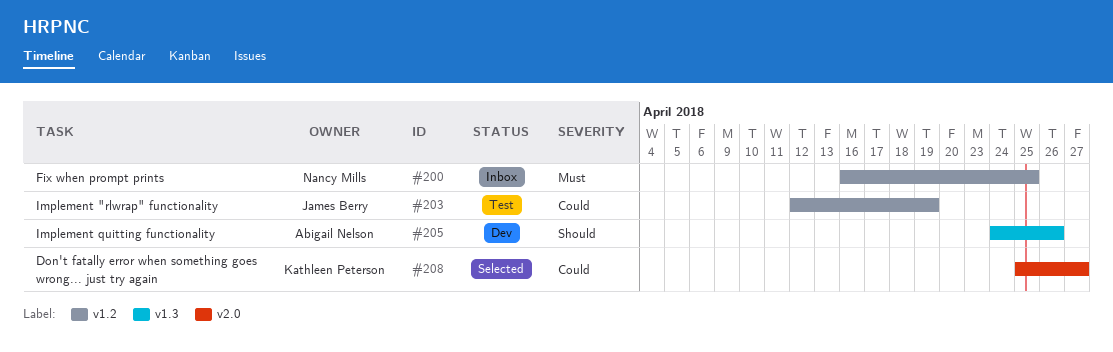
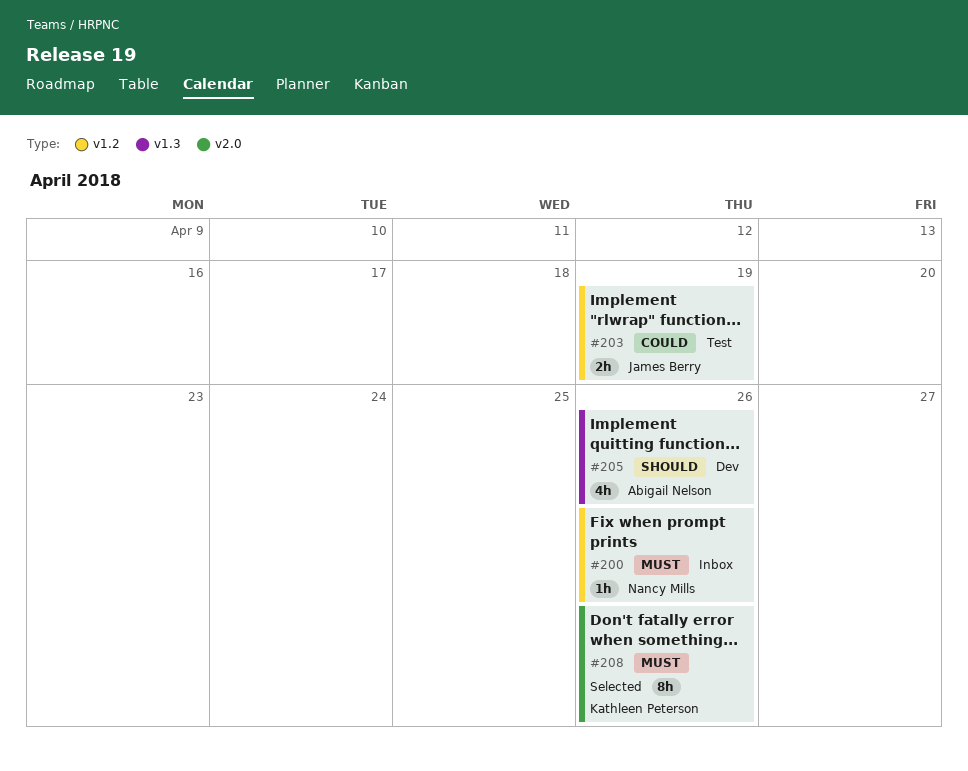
#200, due: Apr 25 -> Apr 26
#208, priority: Could -> Must
#208, due: Apr 27 -> Apr 26

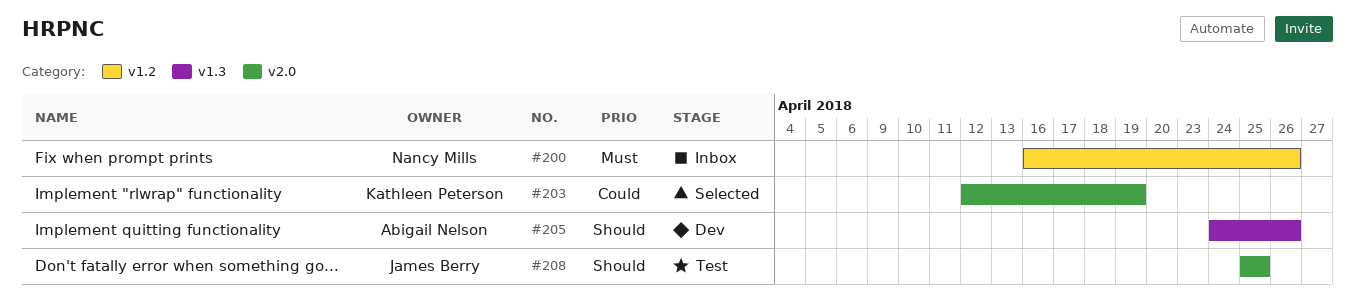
#203, status: Test -> Selected
#203, owner: James Berry -> Kathleen Peterson
#203, label: v1.2 -> v2.0
#208, status: Selected -> Test
#208, owner: Kathleen Peterson -> James Berry
#208, priority: Must -> Should
#208, due: Apr 26 -> Apr 25

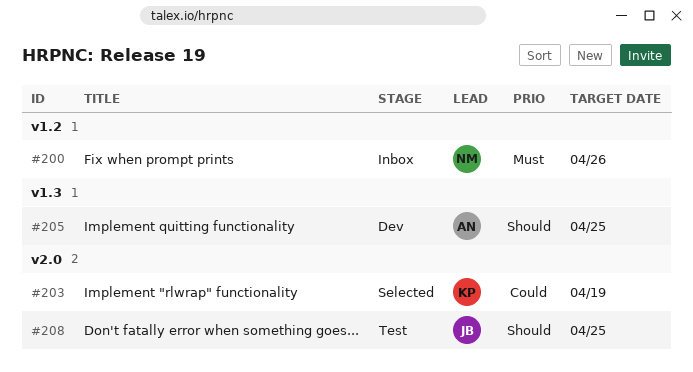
#205, due: Apr 26 -> Apr 25

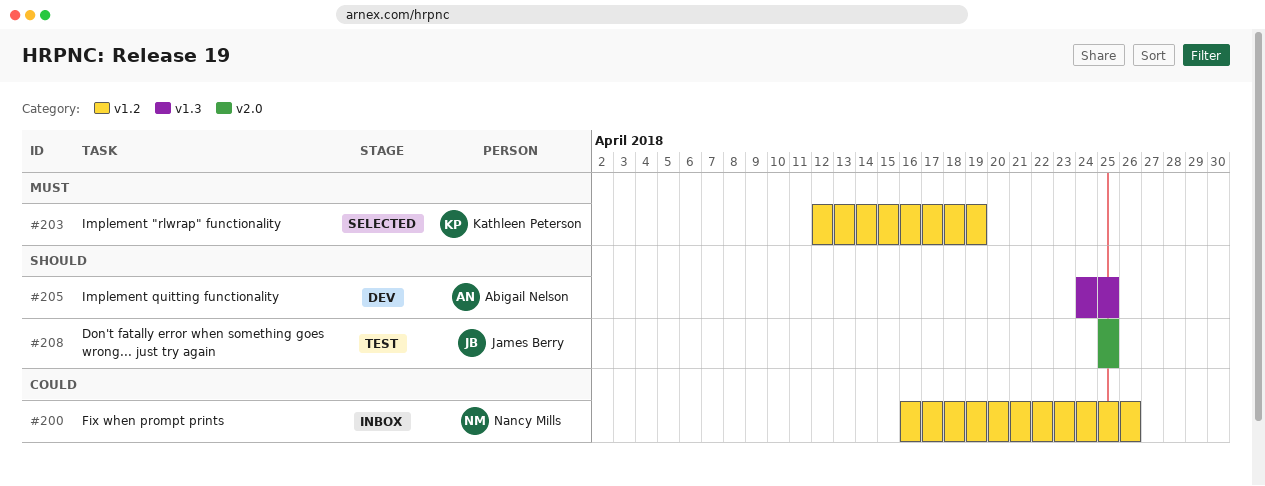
#200, priority: Must -> Could
#203, priority: Could -> Must
#203, label: v2.0 -> v1.2

